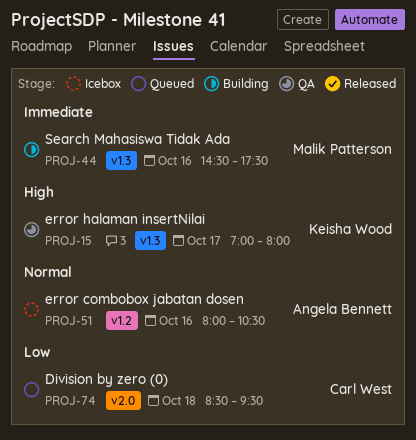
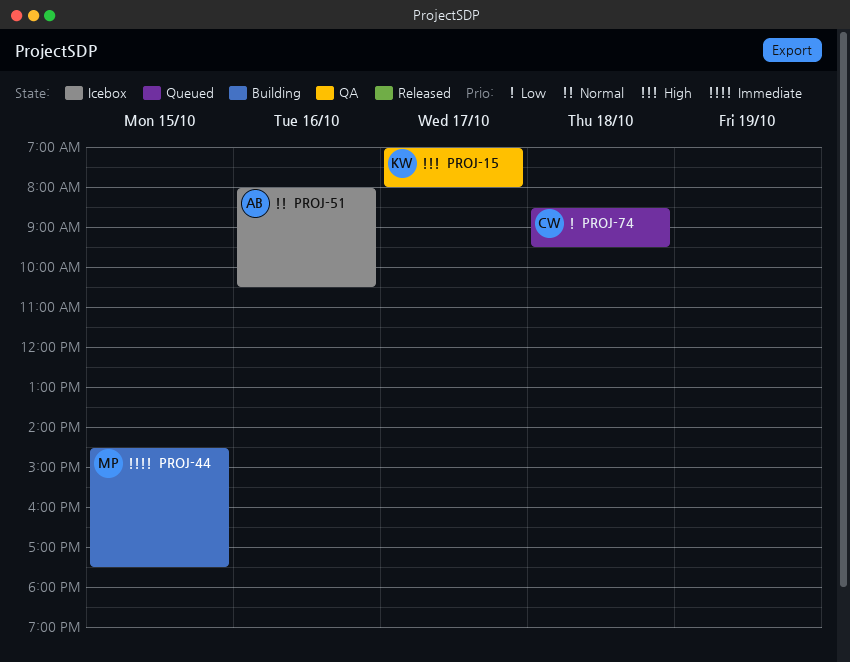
PROJ-44, day: Oct 16 -> Oct 15

